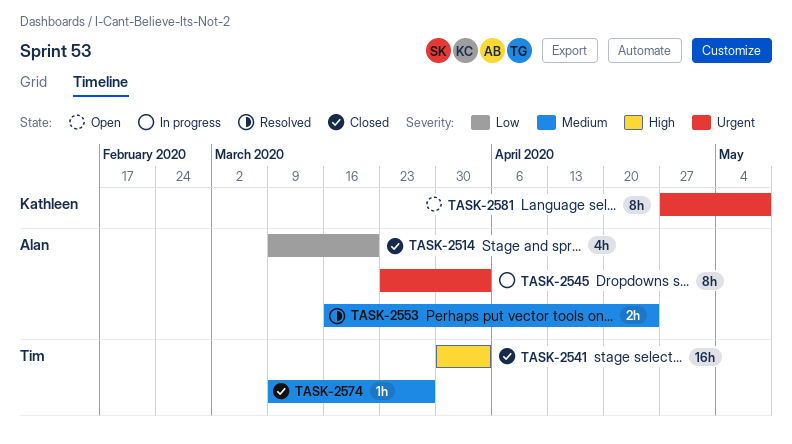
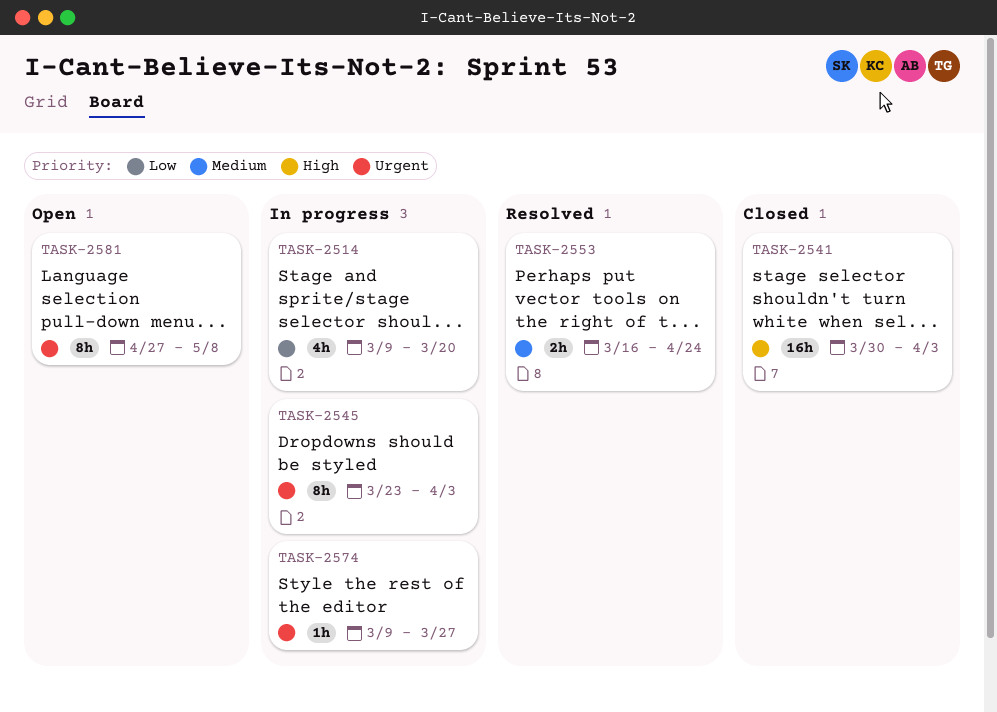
TASK-2514, status: Closed -> In progress
TASK-2574, status: Closed -> In progress
TASK-2574, priority: Medium -> Urgent

